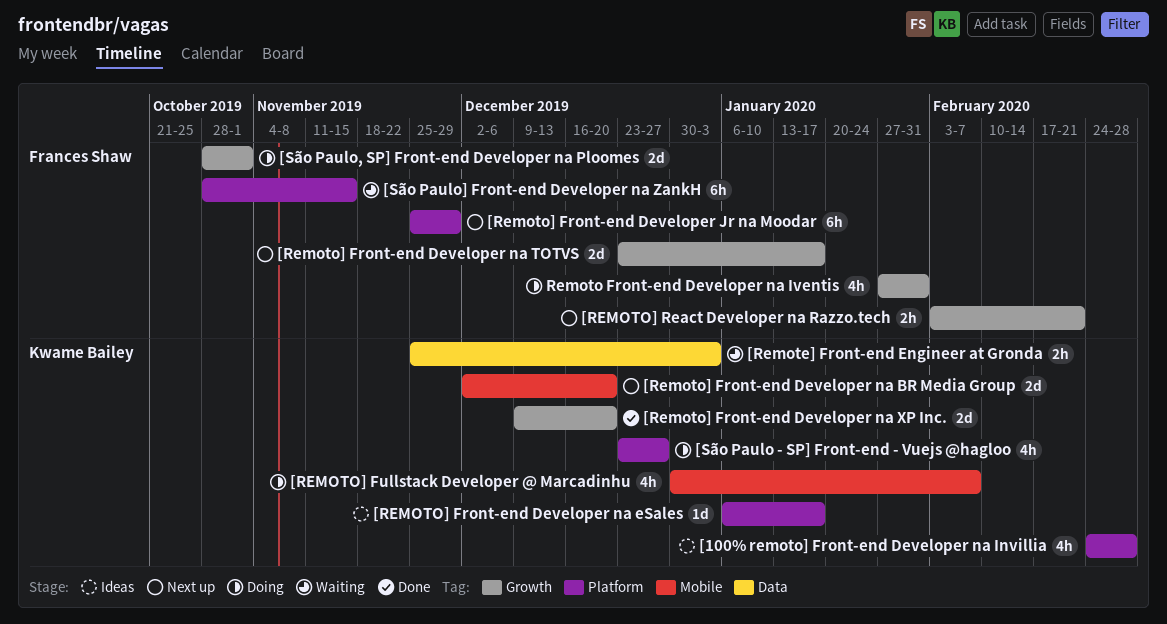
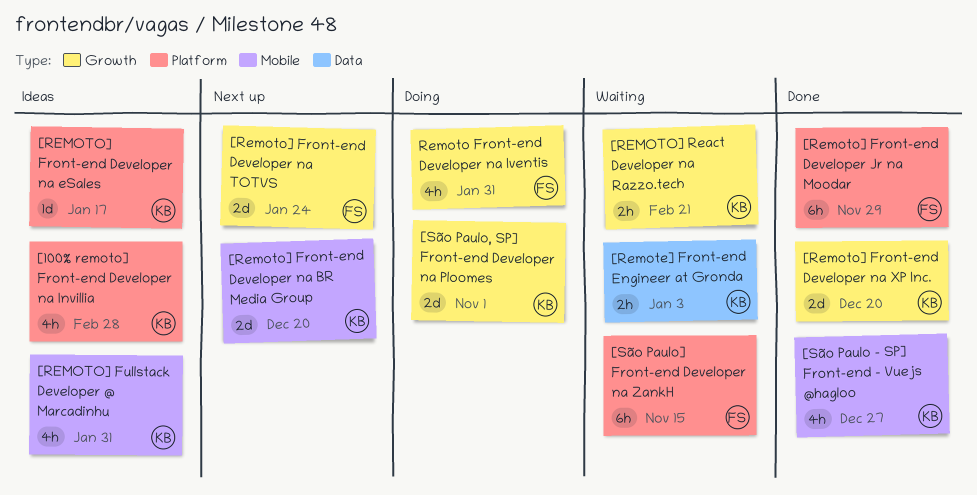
[Remoto] Front-end Developer Jr na Moodar, status: Next up -> Done
[Remoto] Front-end Developer na TOTVS, due: Jan 17 -> Jan 24
[REMOTO] Fullstack Developer @ Marcadinhu, status: Doing -> Ideas
[REMOTO] Fullstack Developer @ Marcadinhu, due: Feb 7 -> Jan 31
[REMOTO] React Developer na Razzo.tech, status: Next up -> Waiting
[REMOTO] React Developer na Razzo.tech, owner: Frances Shaw -> Kwame Bailey
[São Paulo - SP] Front-end - Vuejs @hagloo, status: Doing -> Done
[São Paulo - SP] Front-end - Vuejs @hagloo, label: Platform -> Mobile
[São Paulo, SP] Front-end Developer na Ploomes, owner: Frances Shaw -> Kwame Bailey

